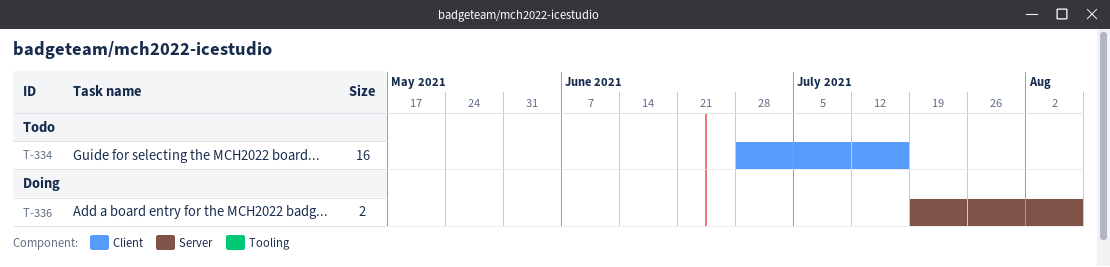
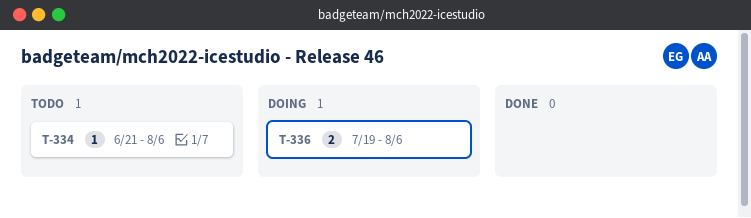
T-334, estimate: 16 -> 1
T-334, start: Jun 28 -> Jun 21
T-334, due: Jul 16 -> Aug 6

